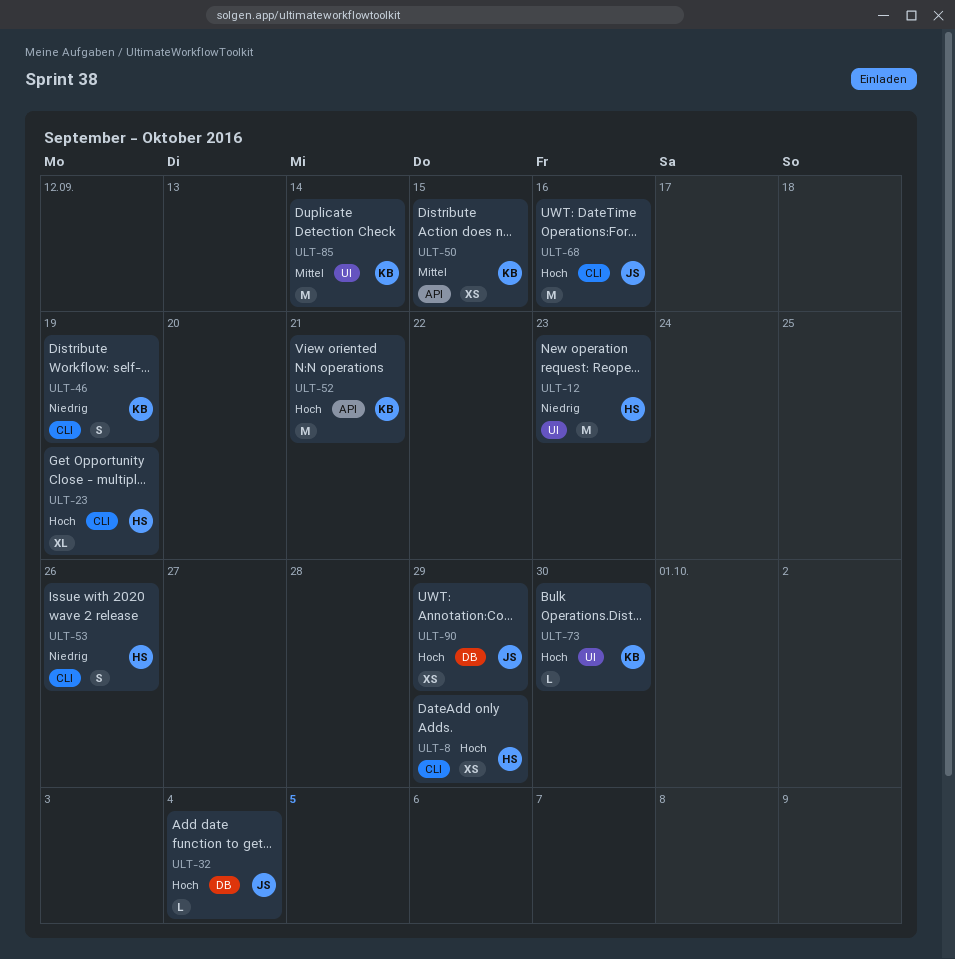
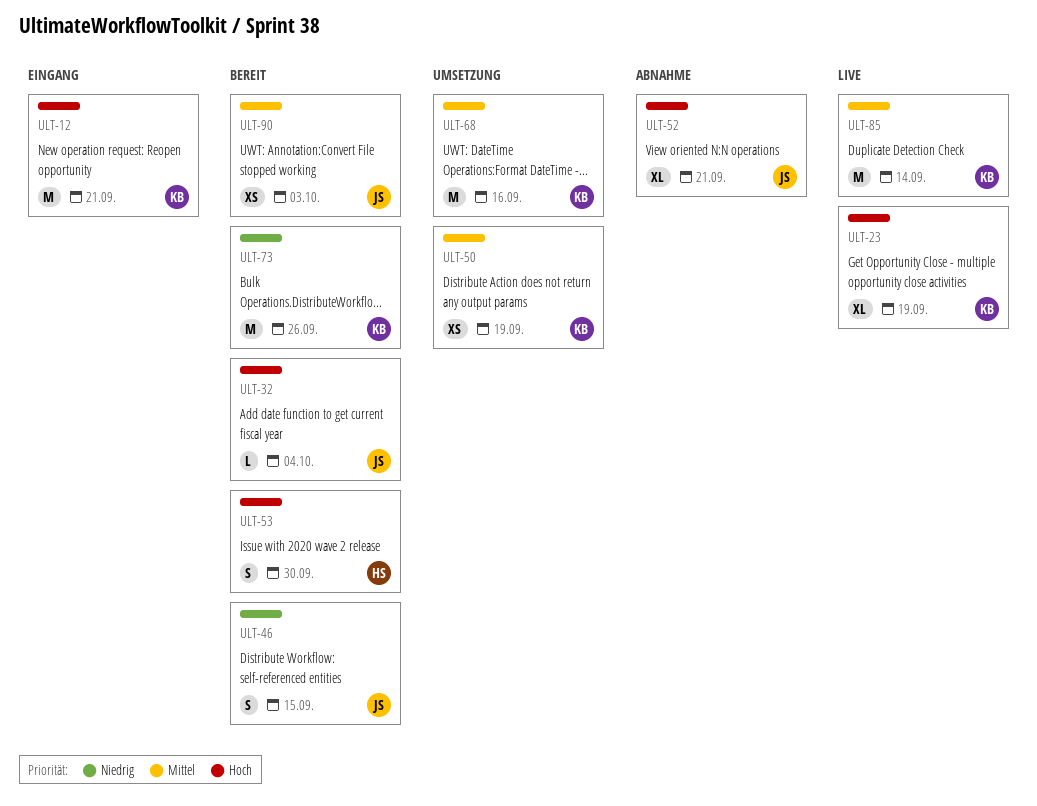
ULT-8: present -> none
ULT-12, owner: HS -> KB
ULT-12, priority: Niedrig -> Hoch
ULT-12, due: Sep 23 -> Sep 21
ULT-23, owner: HS -> KB
ULT-46, owner: KB -> JS
ULT-46, due: Sep 19 -> Sep 15
ULT-50, due: Sep 15 -> Sep 19
ULT-52, owner: KB -> JS
ULT-52, estimate: M -> XL
ULT-53, priority: Niedrig -> Hoch
ULT-53, due: Sep 26 -> Sep 30
ULT-68, owner: JS -> KB
ULT-68, priority: Hoch -> Mittel
ULT-73, priority: Hoch -> Niedrig
ULT-73, estimate: L -> M
ULT-73, due: Sep 30 -> Sep 26
ULT-90, priority: Hoch -> Mittel
ULT-90, due: Sep 29 -> Oct 3

